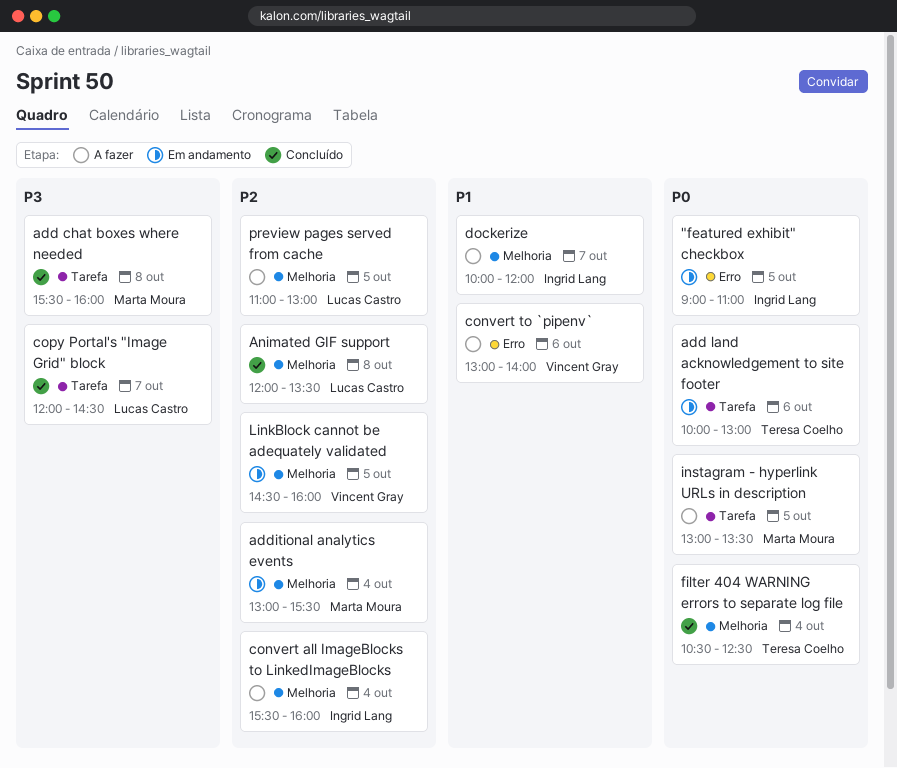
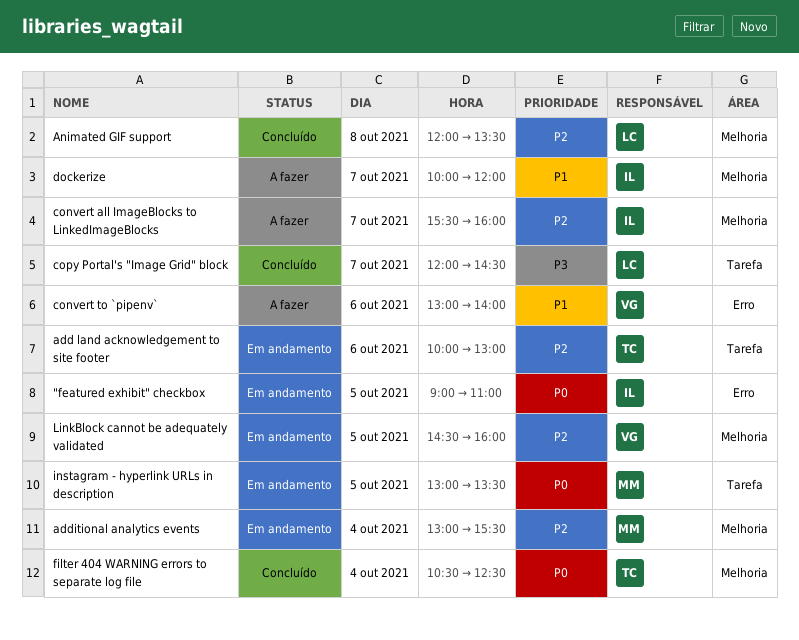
add chat boxes where needed: present -> none
add land acknowledgement to site footer, priority: P0 -> P2
convert all ImageBlocks to LinkedImageBlocks, day: Oct 4 -> Oct 7
instagram - hyperlink URLs in description, status: A fazer -> Em andamento
preview pages served from cache: present -> none

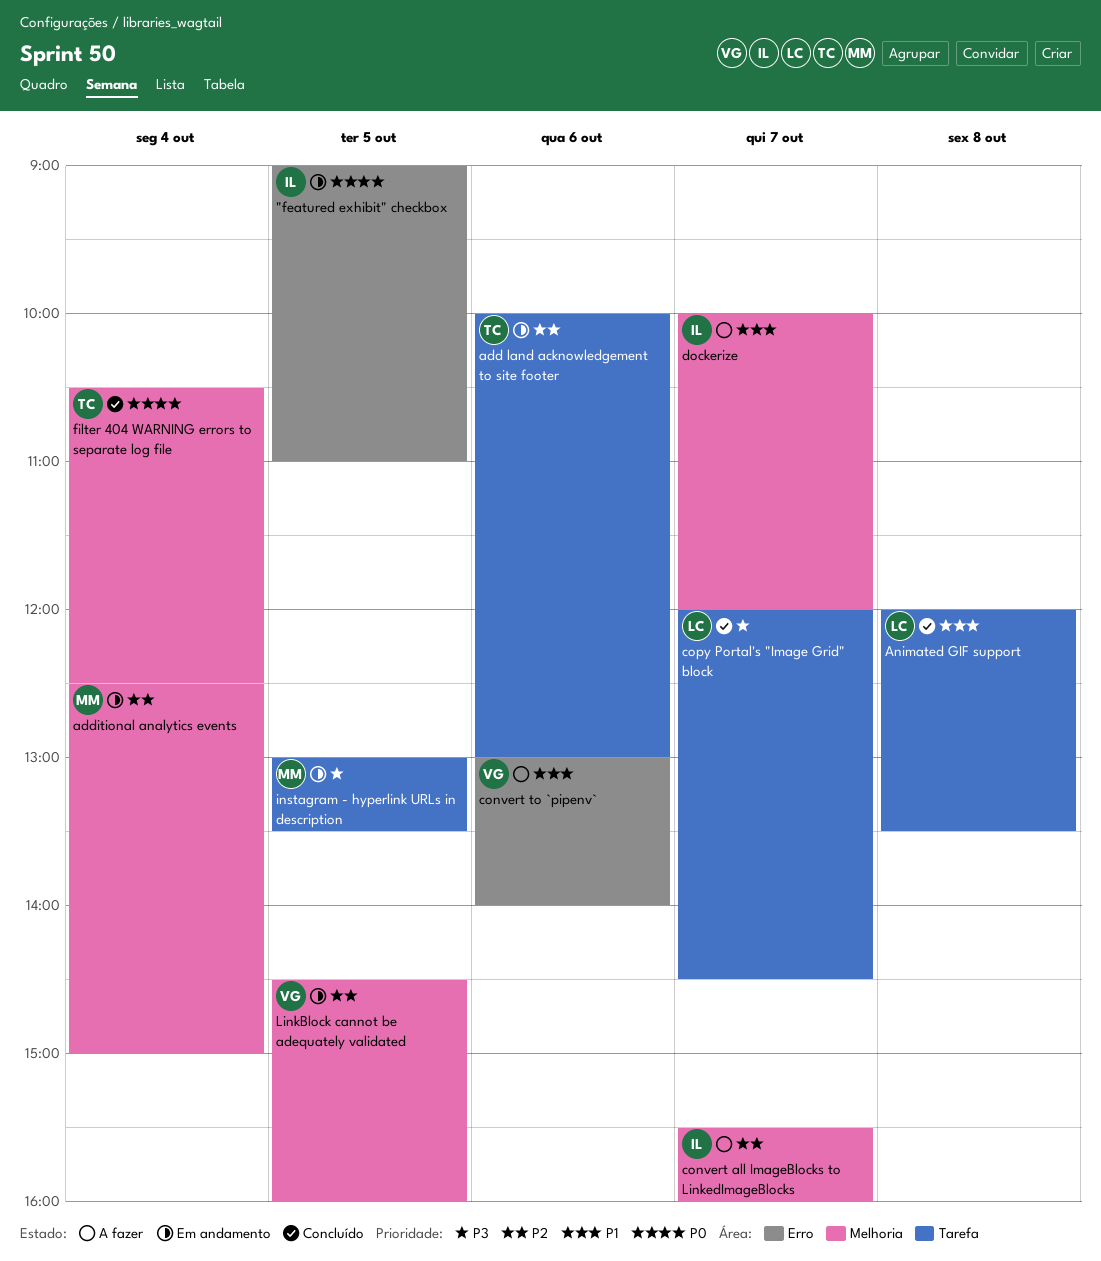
additional analytics events, begins: 13:00 -> 12:30
additional analytics events, ends: 15:30 -> 15:00
Animated GIF support, priority: P2 -> P1
Animated GIF support, label: Melhoria -> Tarefa
instagram - hyperlink URLs in description, priority: P0 -> P3

